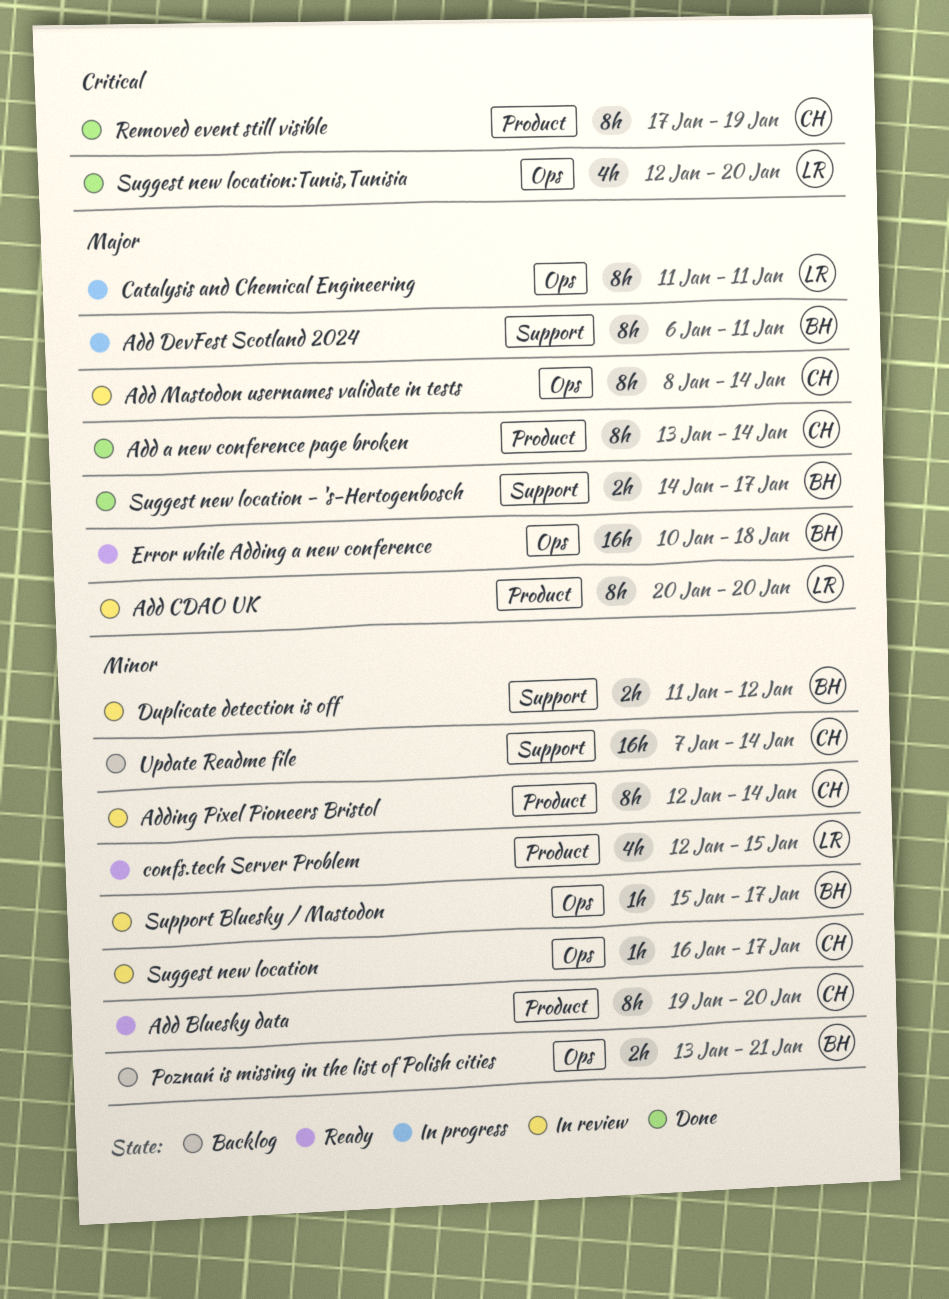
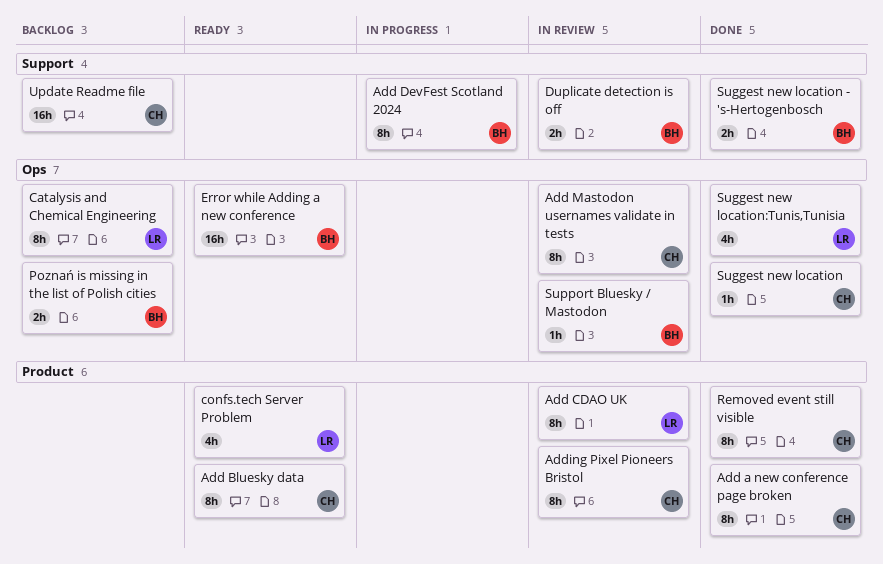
Catalysis and Chemical Engineering, status: In progress -> Backlog
Suggest new location, status: In review -> Done

